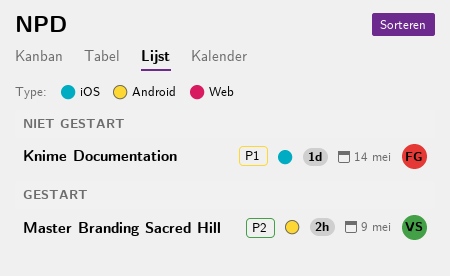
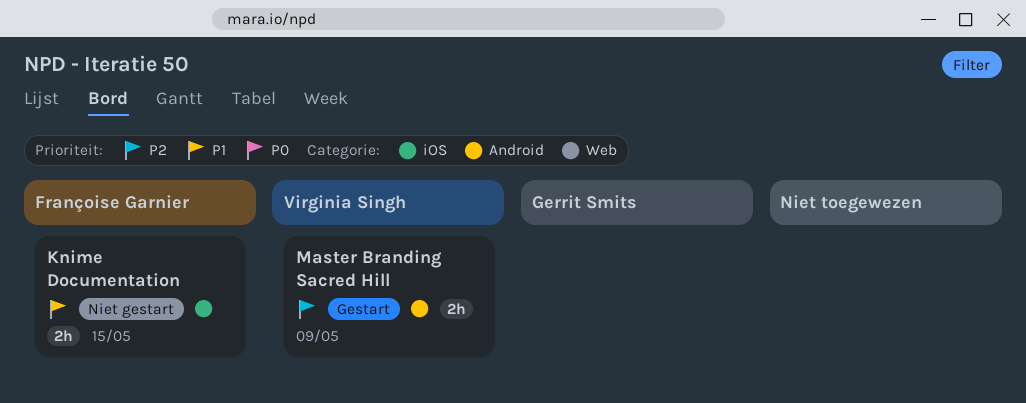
Knime Documentation, estimate: 1d -> 2h
Knime Documentation, due: May 14 -> May 15

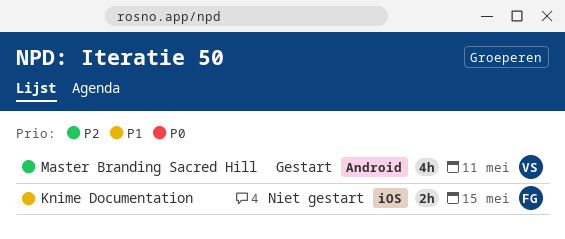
Master Branding Sacred Hill, estimate: 2h -> 4h
Master Branding Sacred Hill, due: May 9 -> May 11

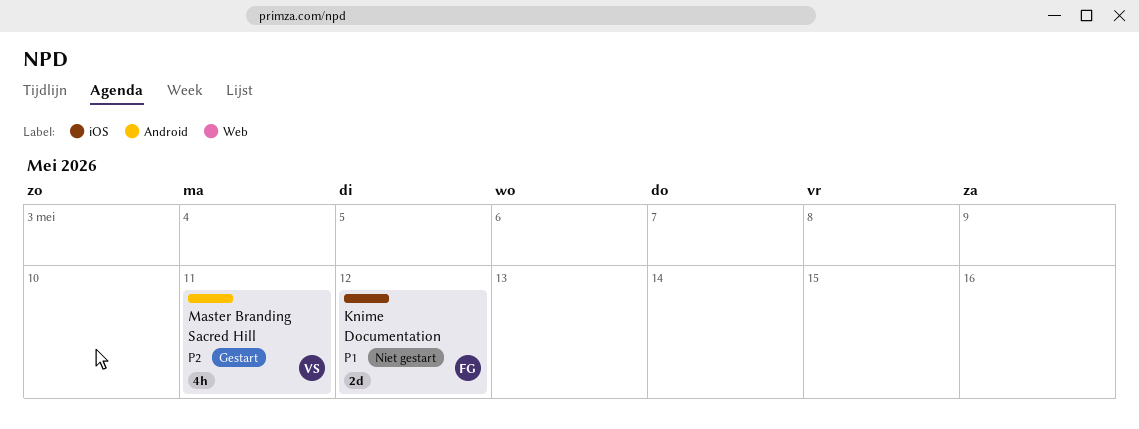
Knime Documentation, estimate: 2h -> 2d
Knime Documentation, due: May 15 -> May 12

